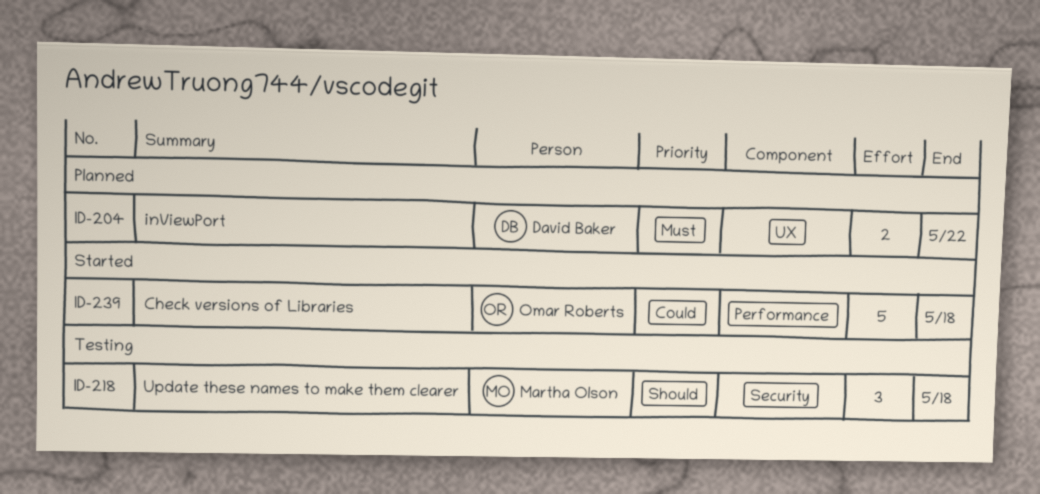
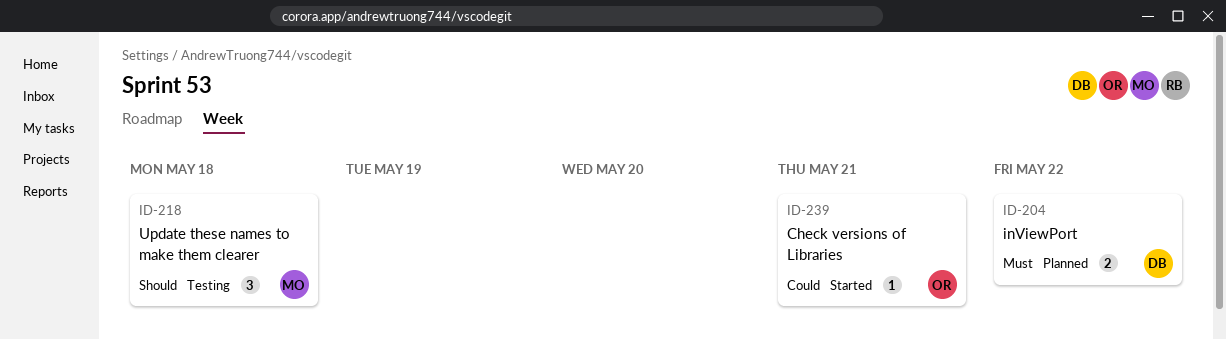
ID-239, estimate: 5 -> 1
ID-239, due: May 18 -> May 21

